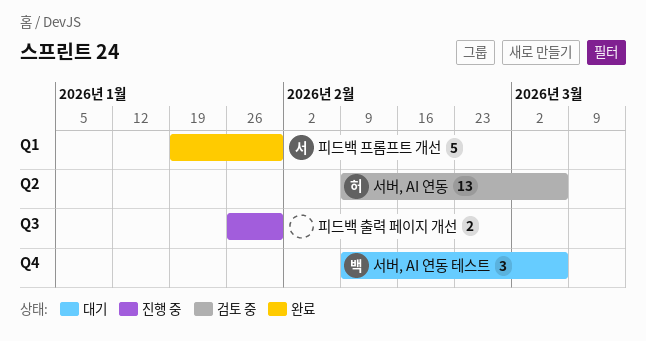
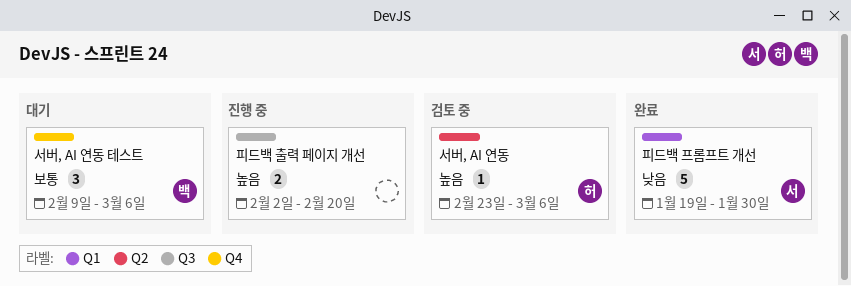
서버, AI 연동, estimate: 13 -> 1
서버, AI 연동, start: Feb 9 -> Feb 23
피드백 출력 페이지 개선, start: Jan 26 -> Feb 2
피드백 출력 페이지 개선, due: Jan 30 -> Feb 20

